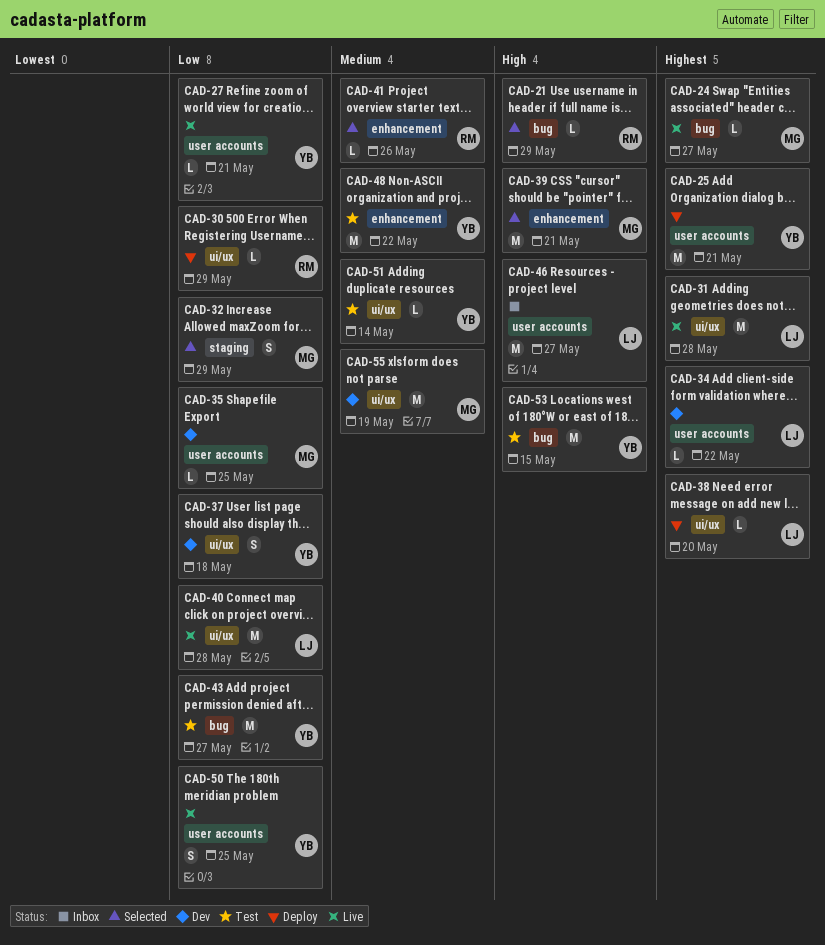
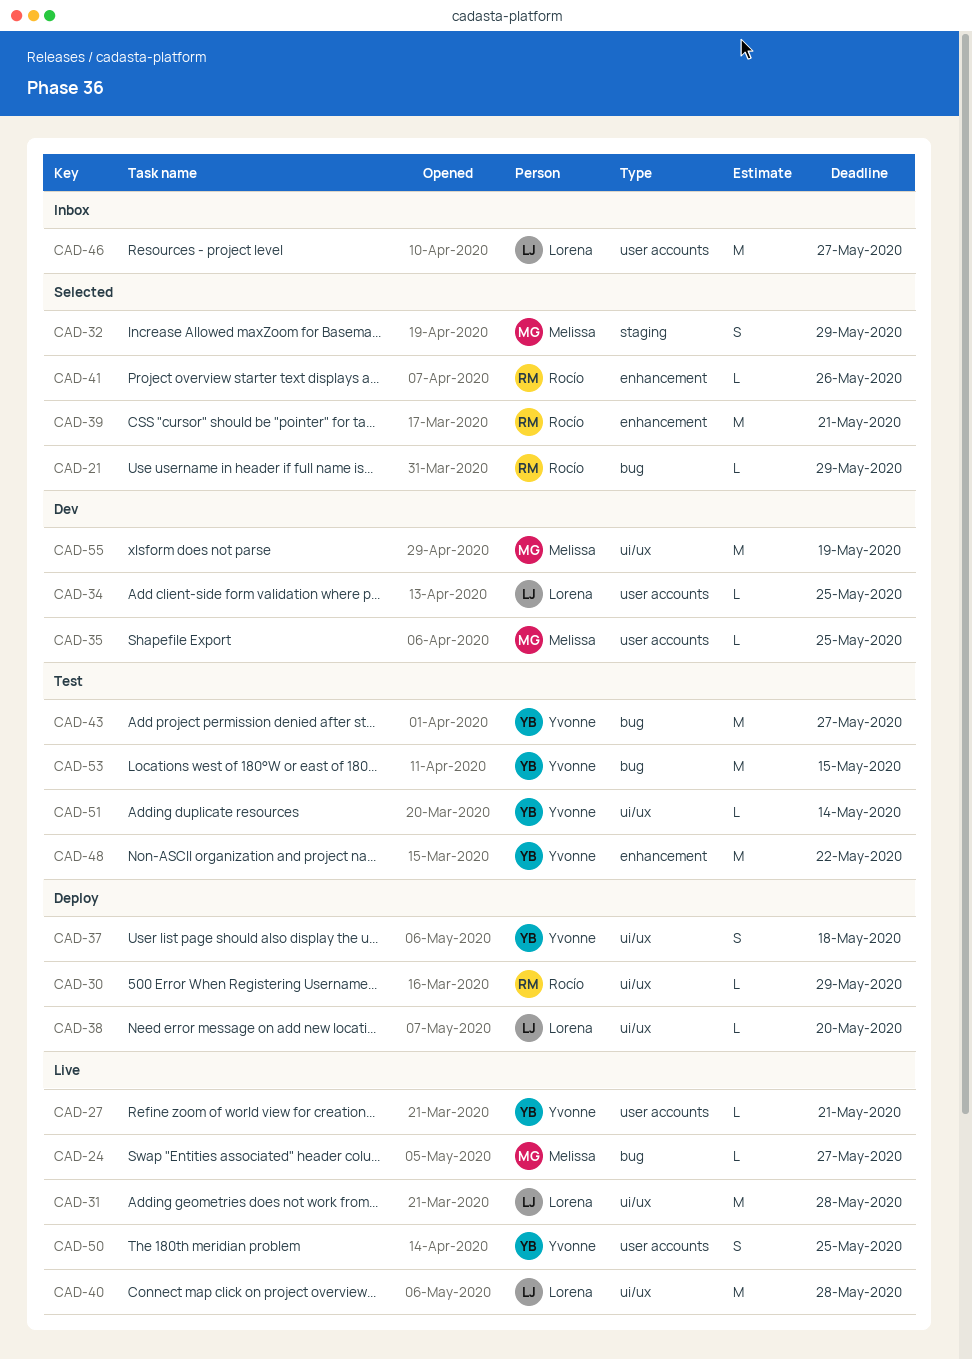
CAD-25: present -> none
CAD-34, due: May 22 -> May 25
CAD-37, status: Dev -> Deploy
CAD-39, owner: Melissa -> Rocío

